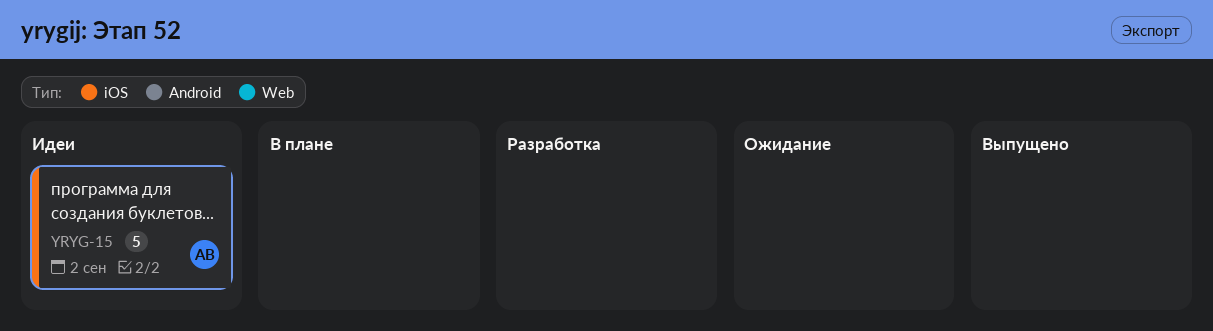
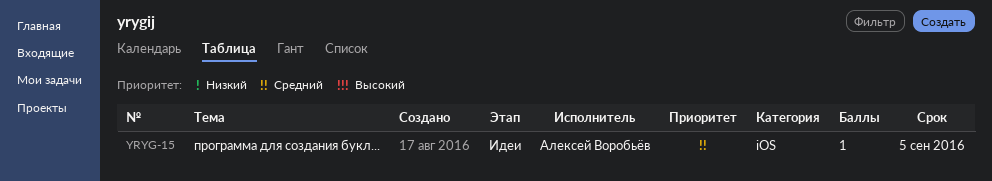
YRYG-15, estimate: 5 -> 1
YRYG-15, due: Sep 2 -> Sep 5

